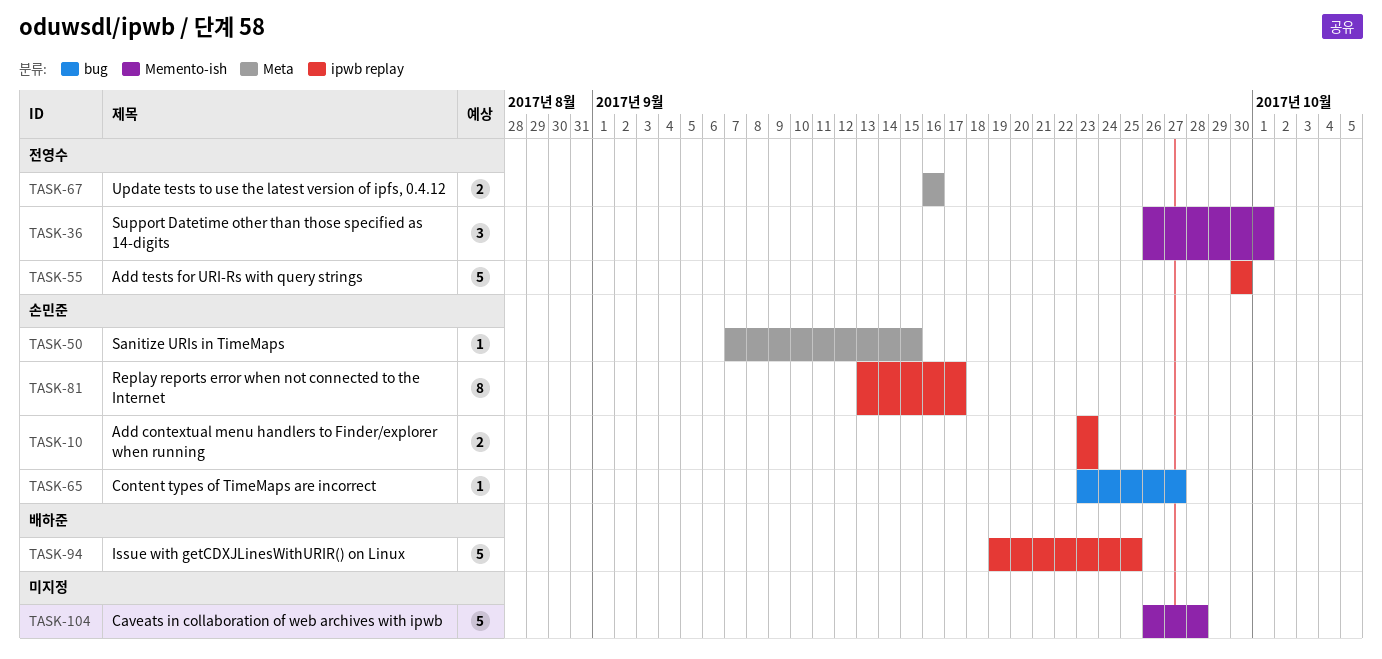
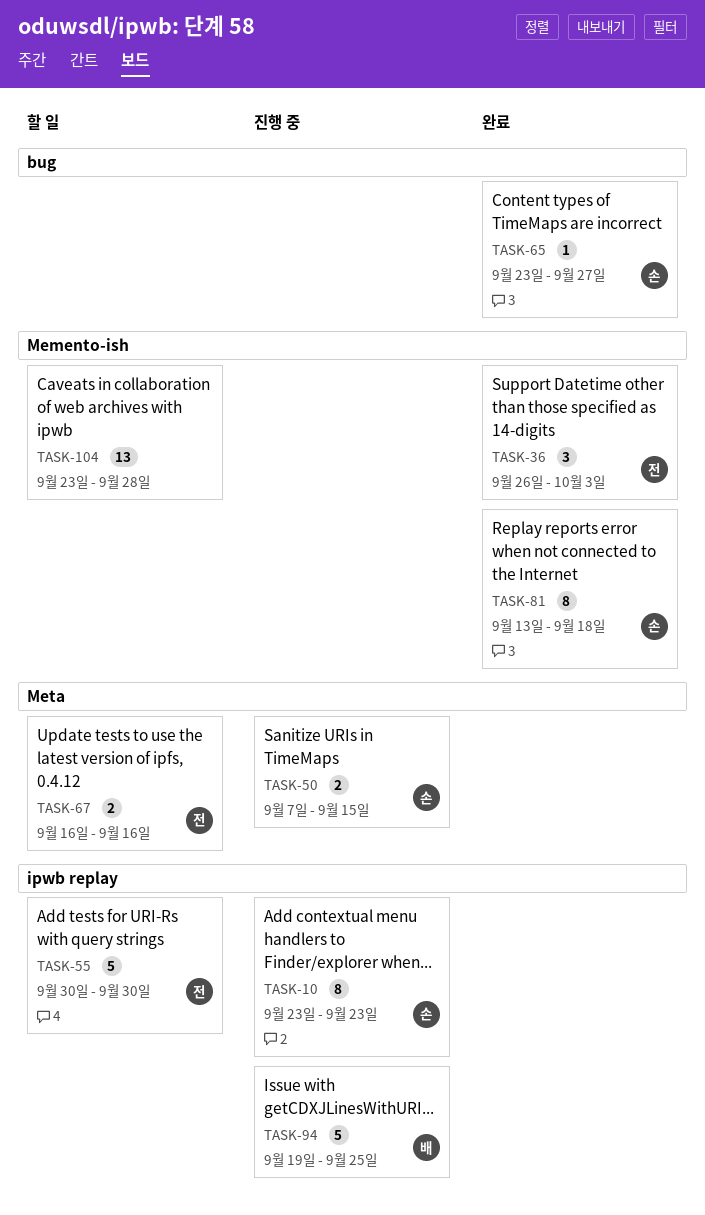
TASK-10, estimate: 2 -> 8
TASK-36, due: Oct 1 -> Oct 3
TASK-50, estimate: 1 -> 2
TASK-81, label: ipwb replay -> Memento-ish
TASK-81, due: Sep 17 -> Sep 18
TASK-104, estimate: 5 -> 13
TASK-104, start: Sep 26 -> Sep 23

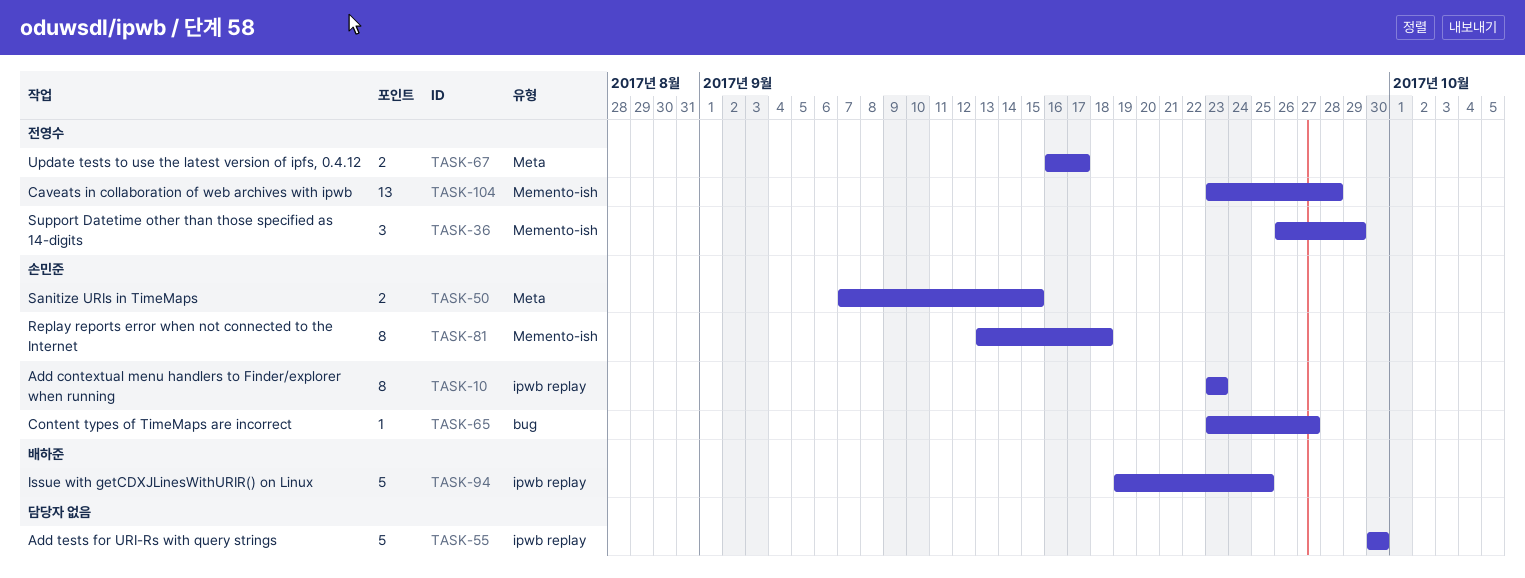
TASK-36, due: Oct 3 -> Sep 29
TASK-55, owner: 전영수 -> none
TASK-67, due: Sep 16 -> Sep 17
TASK-104, owner: none -> 전영수

